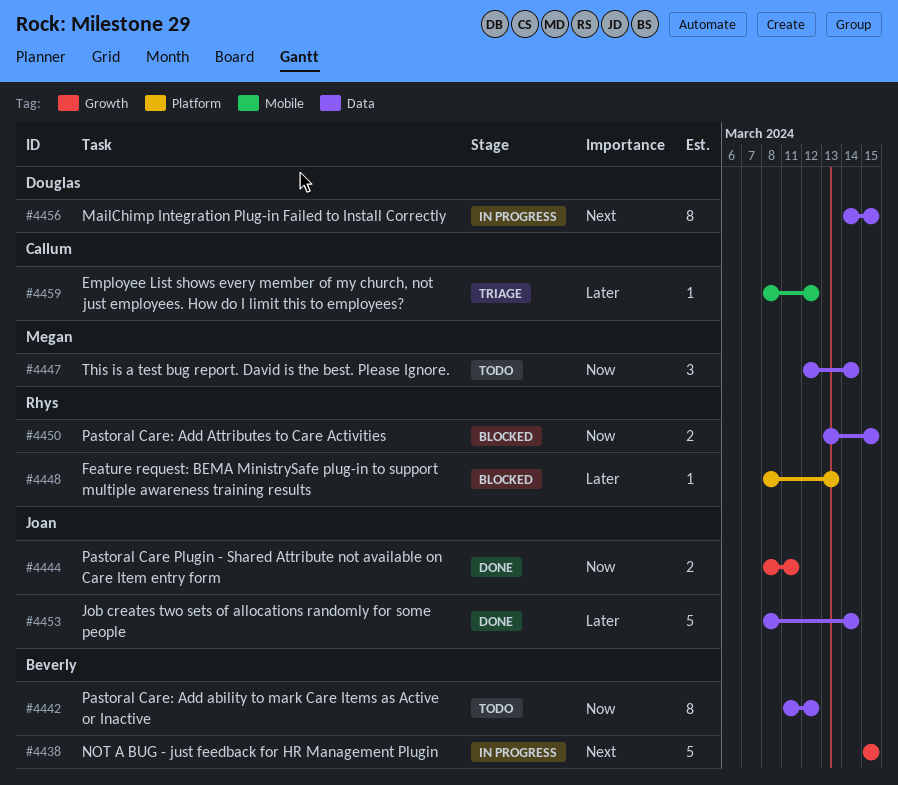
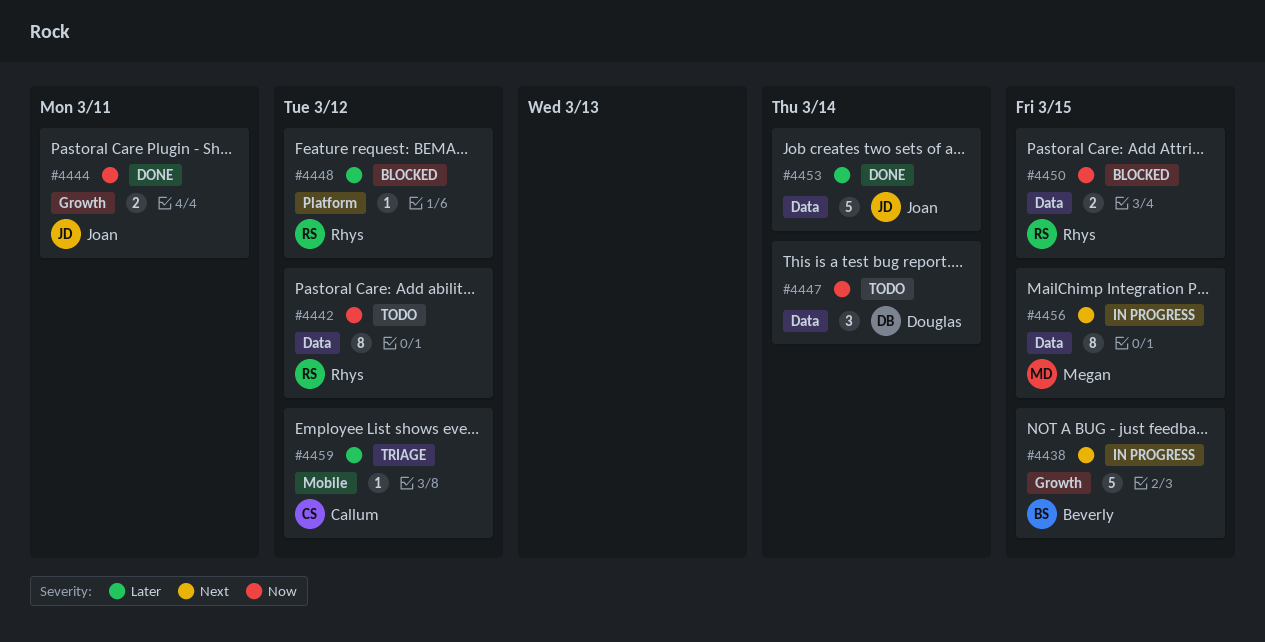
#4442, owner: Beverly -> Rhys
#4447, owner: Megan -> Douglas
#4448, due: Mar 13 -> Mar 12
#4456, owner: Douglas -> Megan

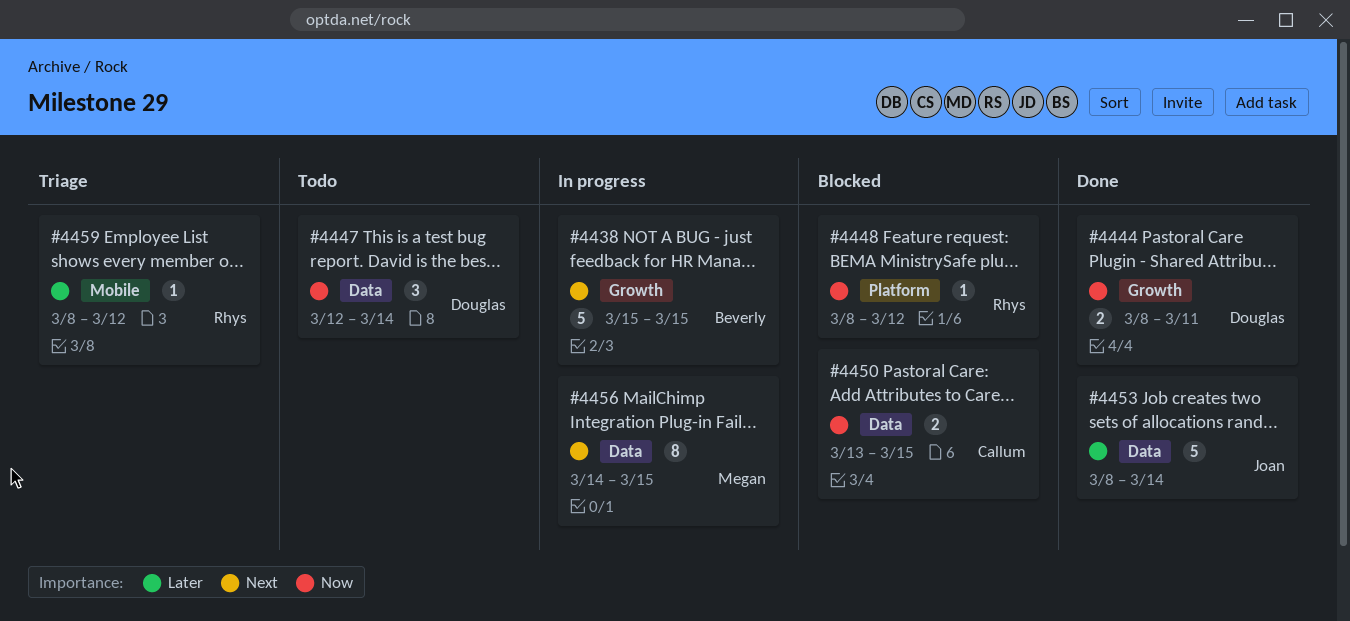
#4442: present -> none
#4444, owner: Joan -> Douglas
#4448, priority: Later -> Now
#4450, owner: Rhys -> Callum
#4459, owner: Callum -> Rhys

